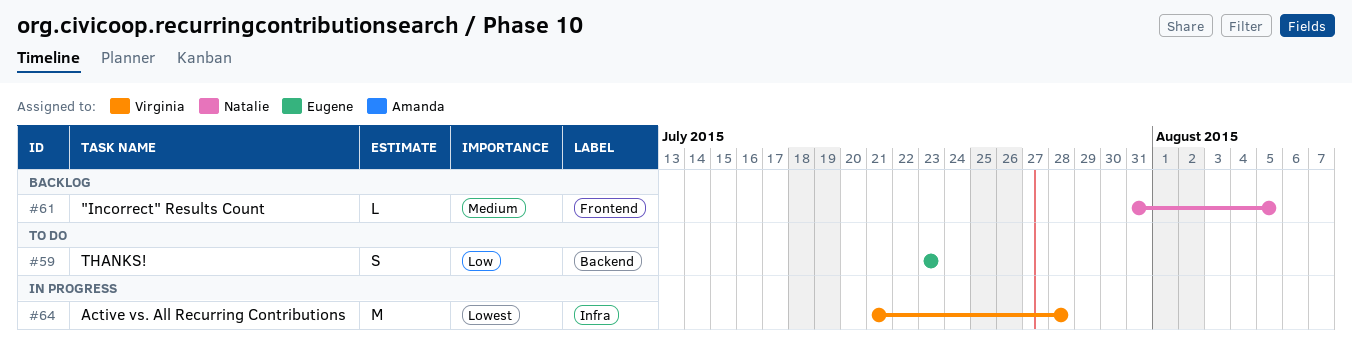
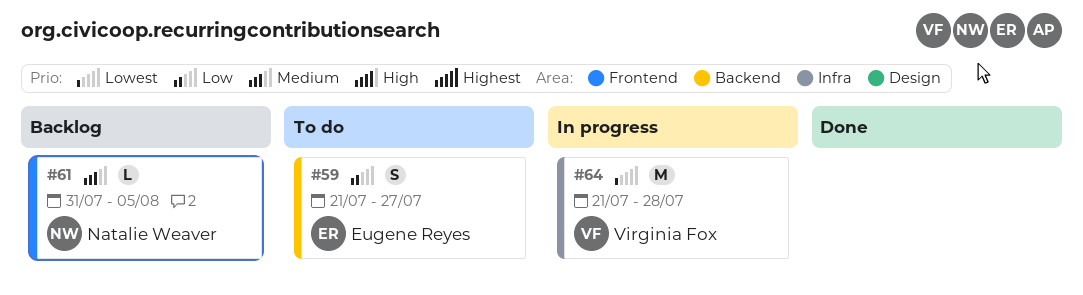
#59, start: Jul 23 -> Jul 21
#59, due: Jul 23 -> Jul 27

